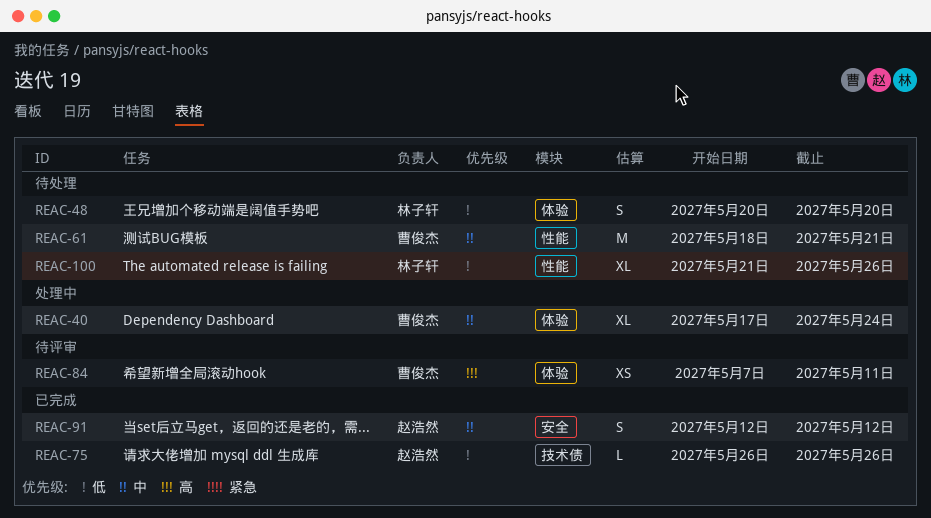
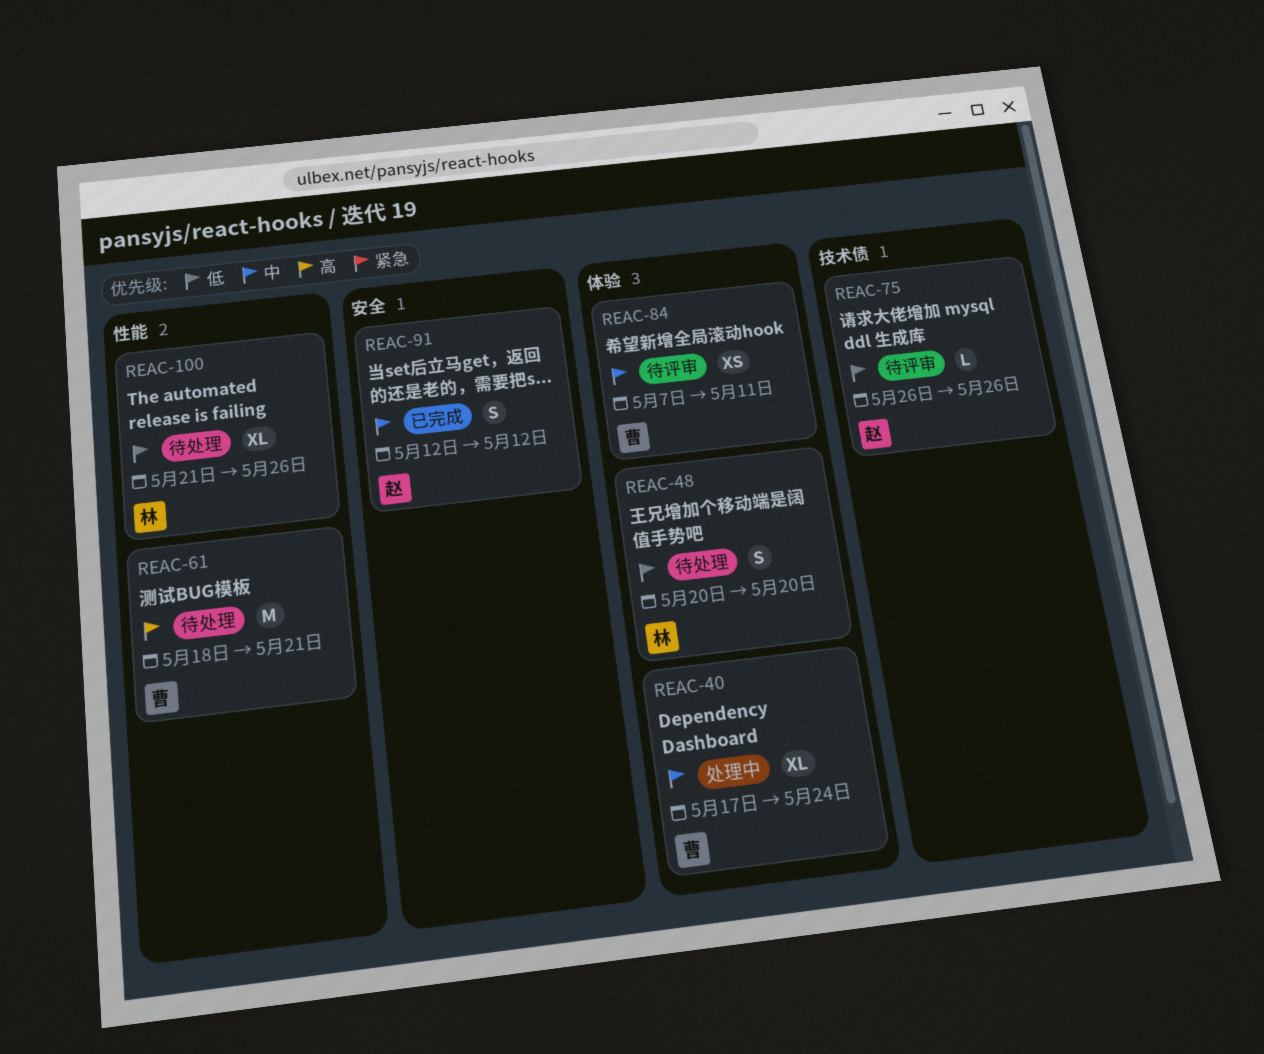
REAC-61, priority: 中 -> 高
REAC-75, status: 已完成 -> 待评审
REAC-84, priority: 高 -> 中

